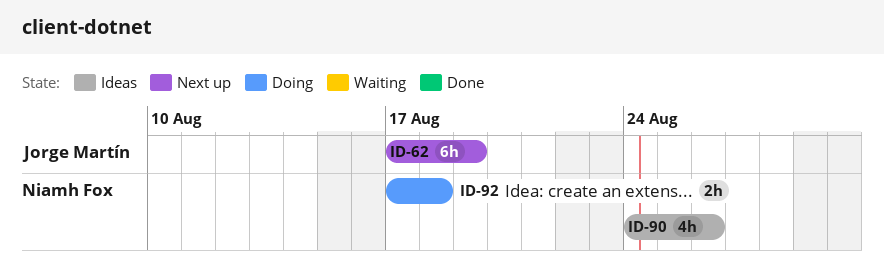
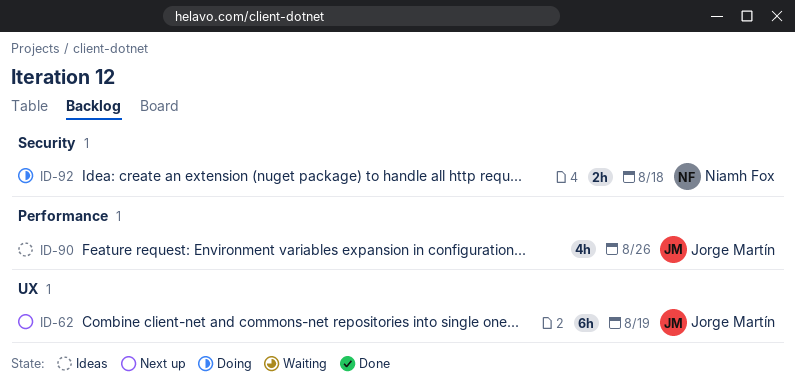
ID-90, owner: Niamh Fox -> Jorge Martín

